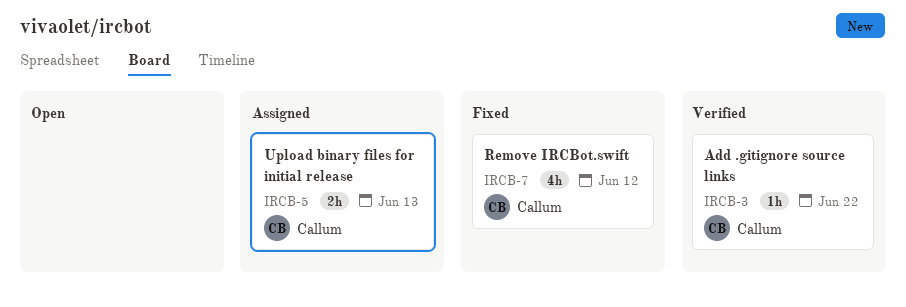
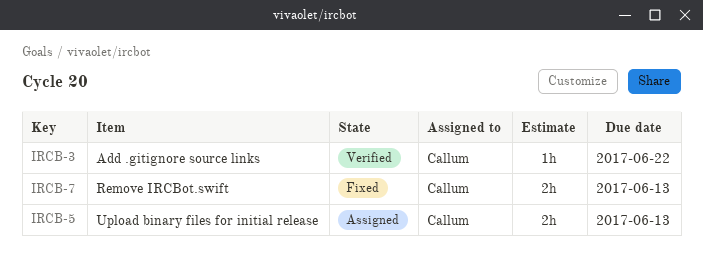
IRCB-7, estimate: 4h -> 2h
IRCB-7, due: Jun 12 -> Jun 13

